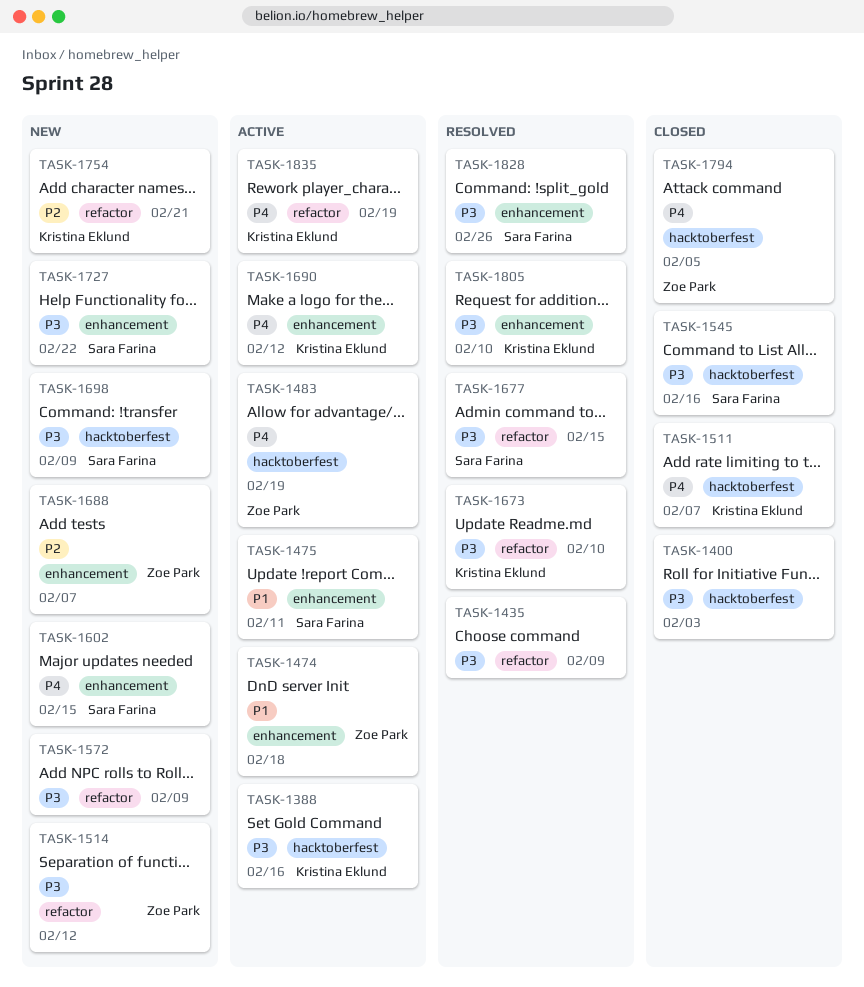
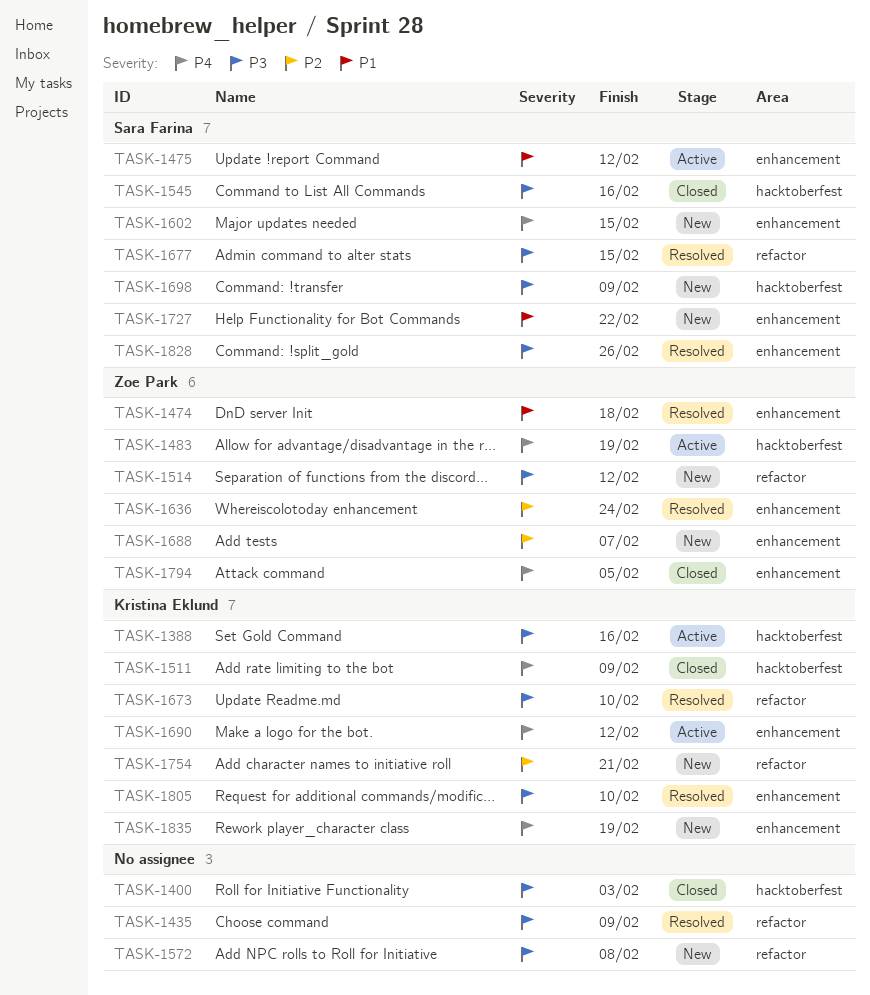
TASK-1474, status: Active -> Resolved
TASK-1475, due: Feb 11 -> Feb 12
TASK-1511, due: Feb 7 -> Feb 9
TASK-1572, due: Feb 9 -> Feb 8
TASK-1636: none -> present
TASK-1727, priority: P3 -> P1
TASK-1794, label: hacktoberfest -> enhancement
TASK-1835, status: Active -> New
TASK-1835, label: refactor -> enhancement

